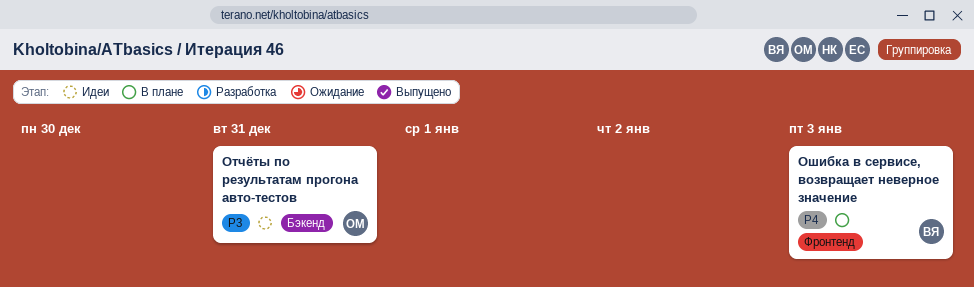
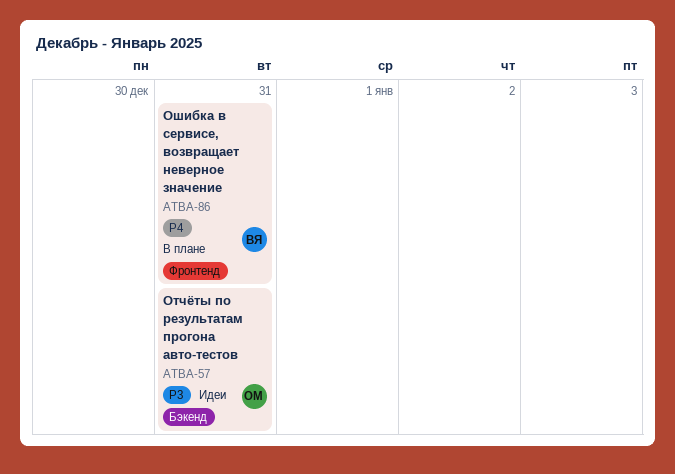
Ошибка в сервисе, возвращает неверное значение, due: Jan 3 -> Dec 31

